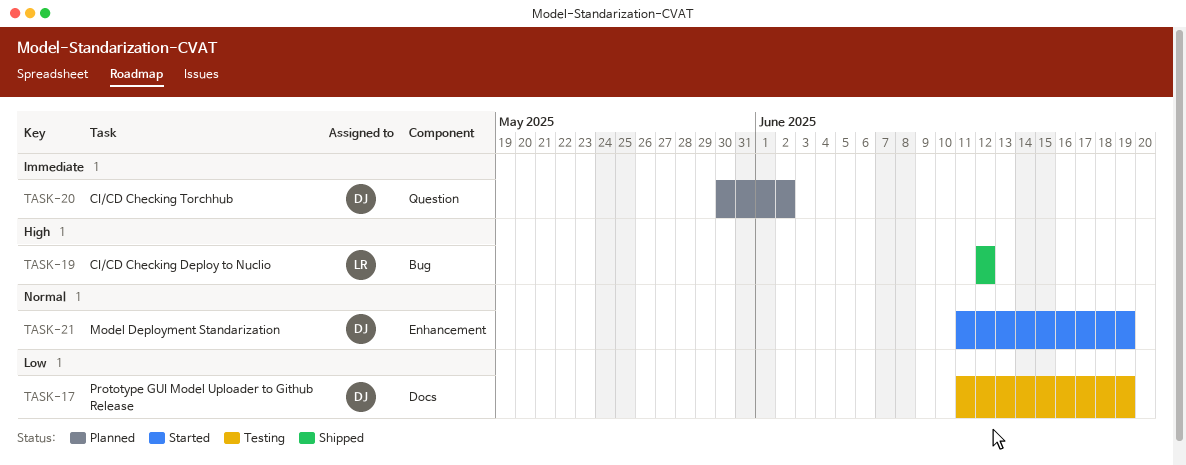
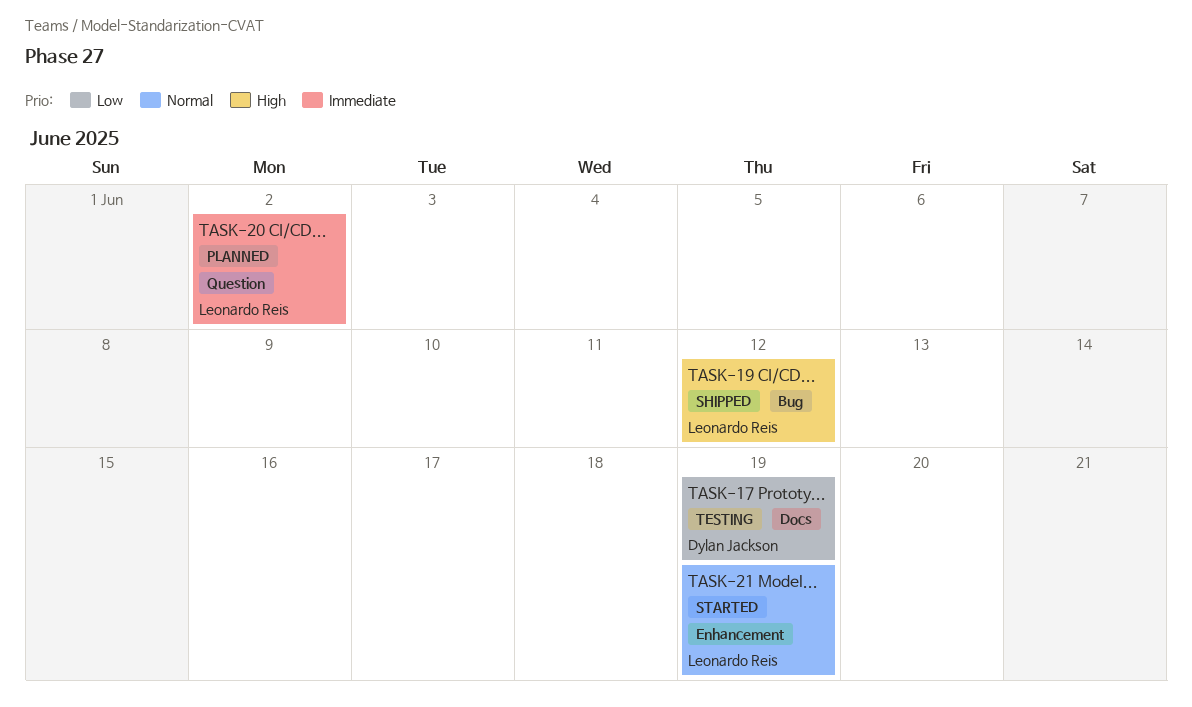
TASK-20, owner: Dylan Jackson -> Leonardo Reis
TASK-21, owner: Dylan Jackson -> Leonardo Reis

